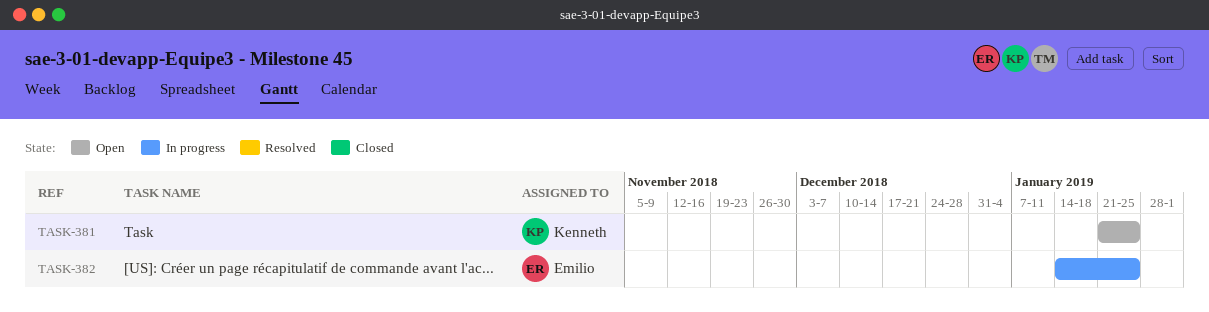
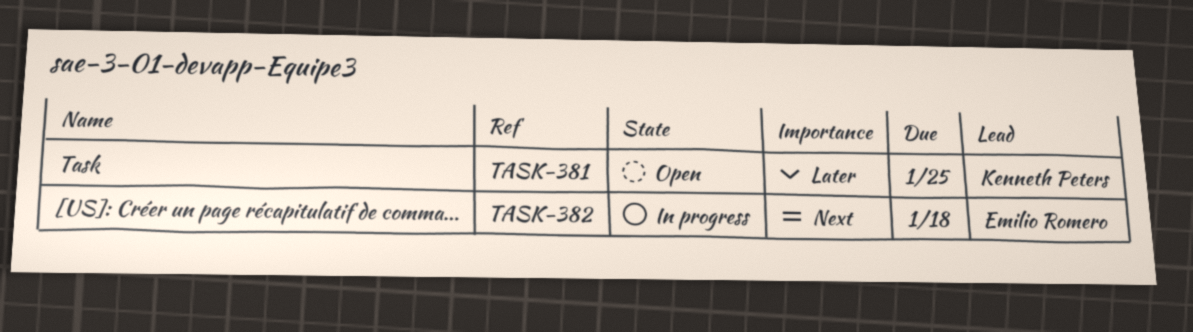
TASK-382, due: Jan 25 -> Jan 18

